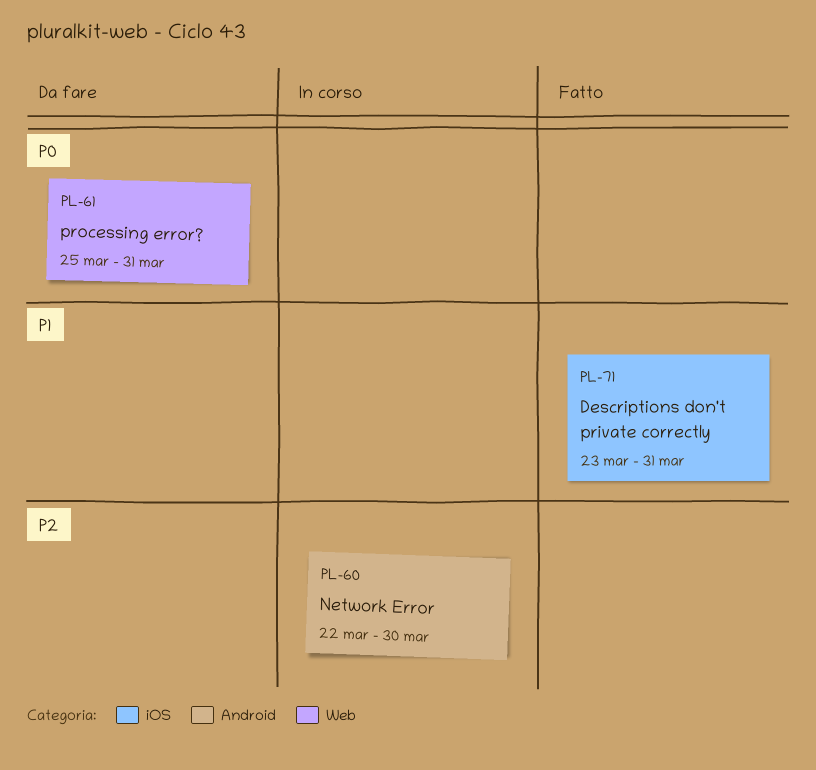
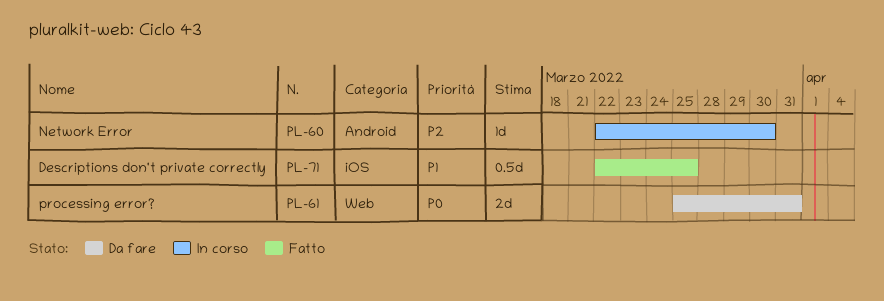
PL-71, start: Mar 23 -> Mar 22
PL-71, due: Mar 31 -> Mar 25

